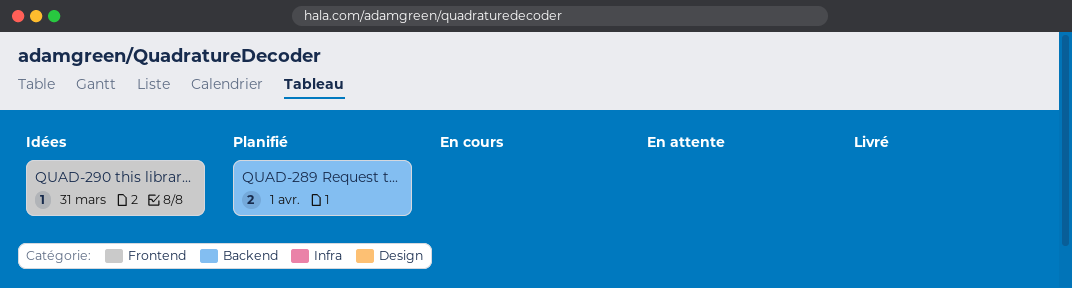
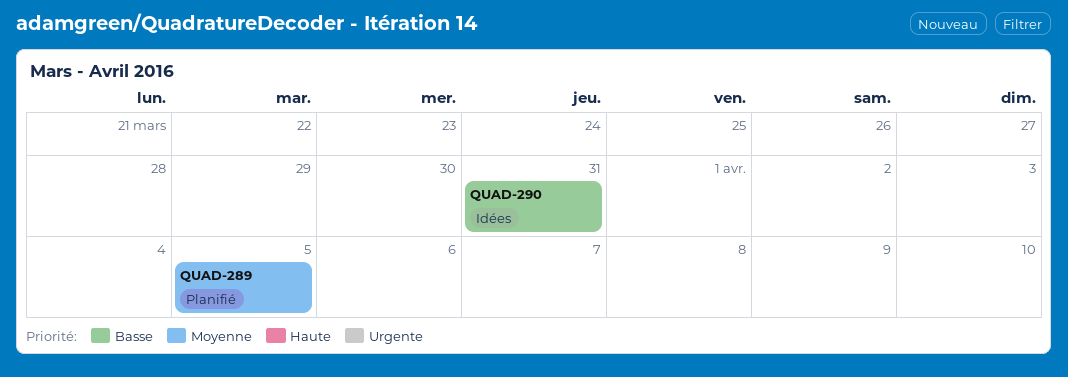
QUAD-289, due: Apr 1 -> Apr 5

